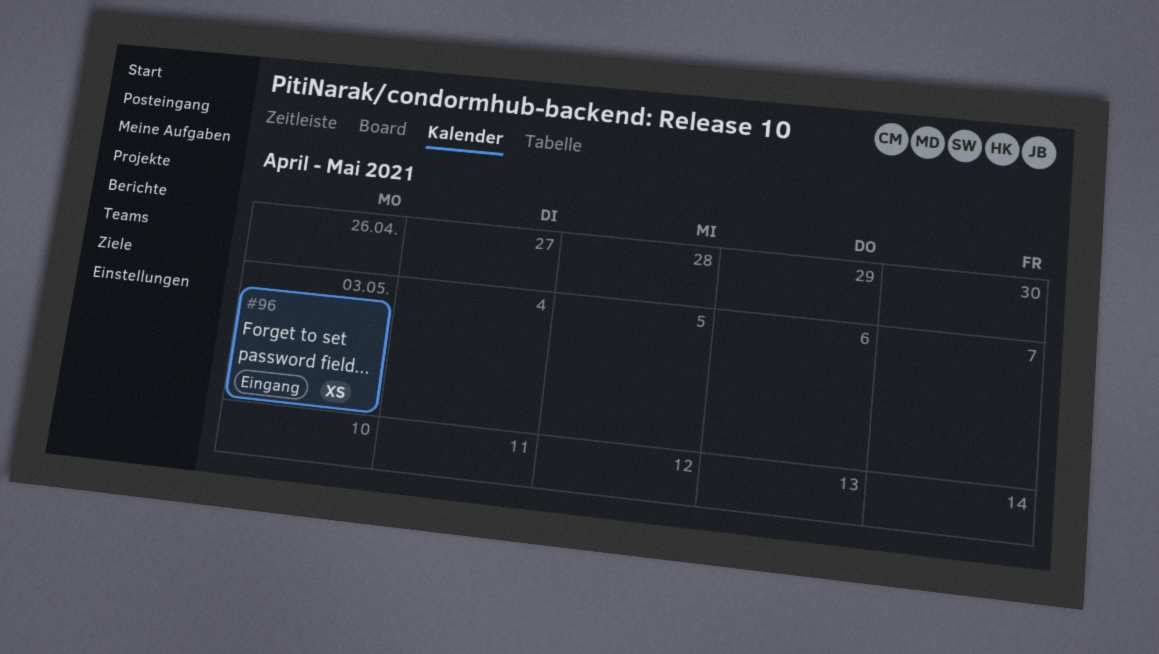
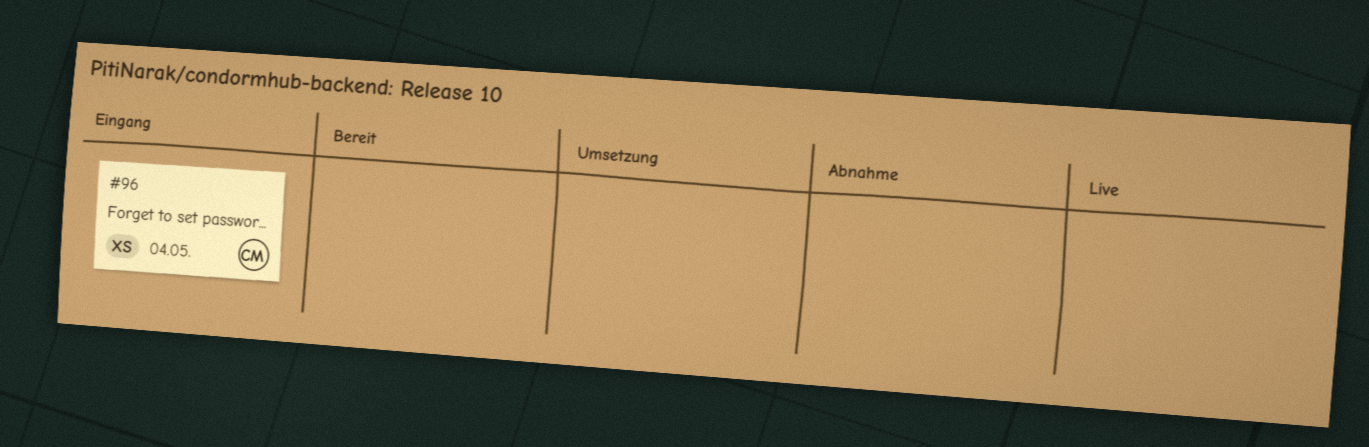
#96, due: May 3 -> May 4

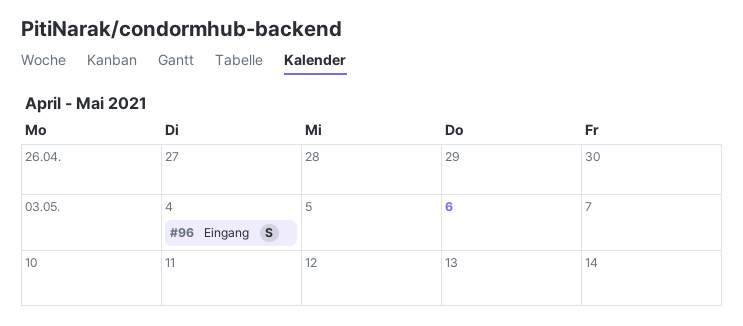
#96, estimate: XS -> S

